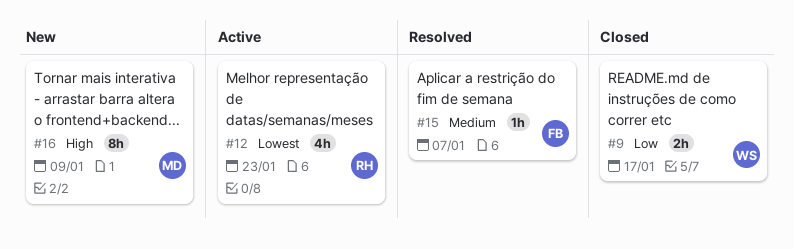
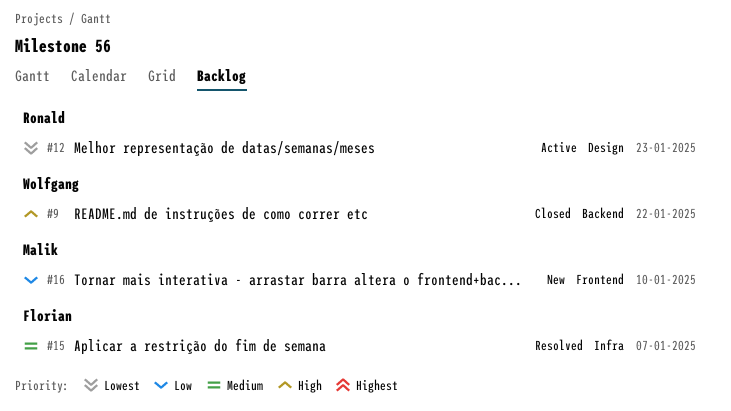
#9, priority: Low -> High
#9, due: Jan 17 -> Jan 22
#16, priority: High -> Low
#16, due: Jan 9 -> Jan 10

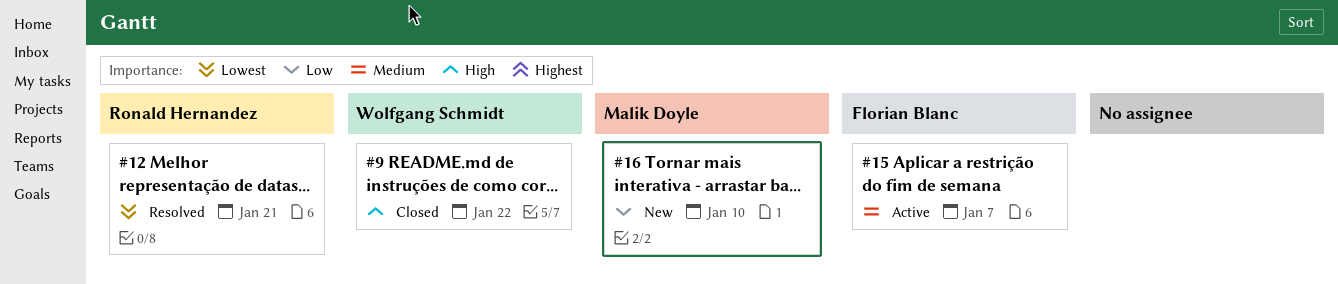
#12, status: Active -> Resolved
#12, due: Jan 23 -> Jan 21
#15, status: Resolved -> Active

